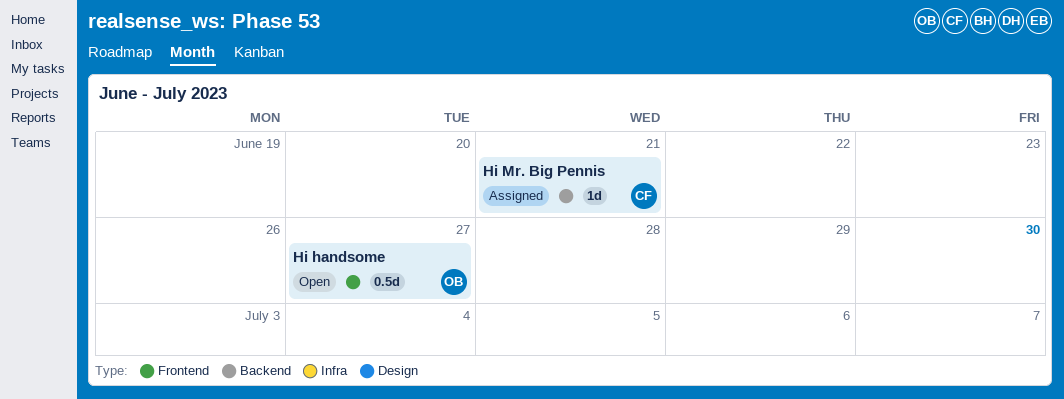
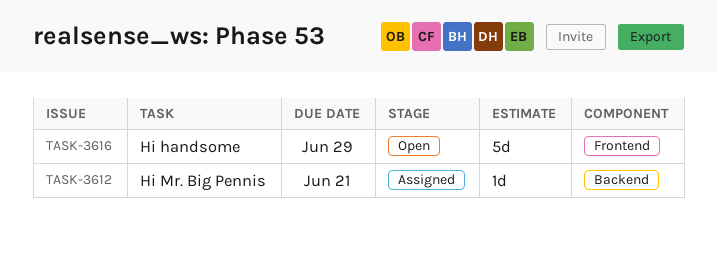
Hi handsome, estimate: 0.5d -> 5d
Hi handsome, due: Jun 27 -> Jun 29

